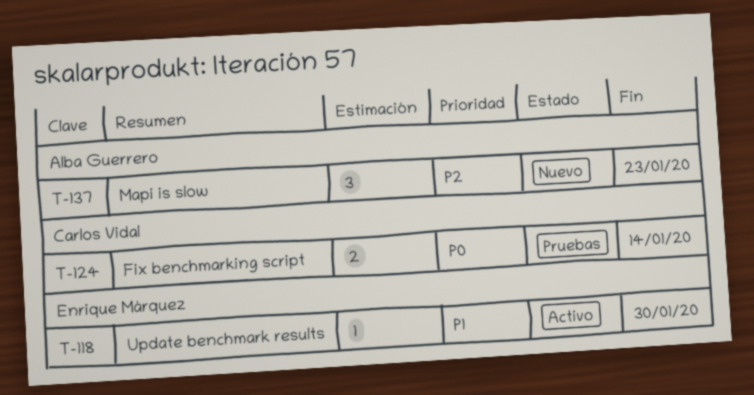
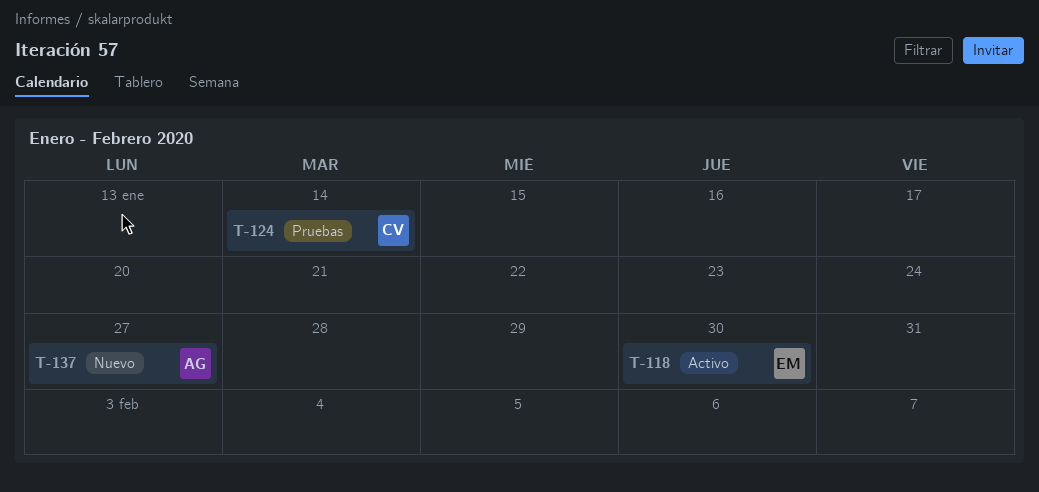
T-137, due: Jan 23 -> Jan 27

